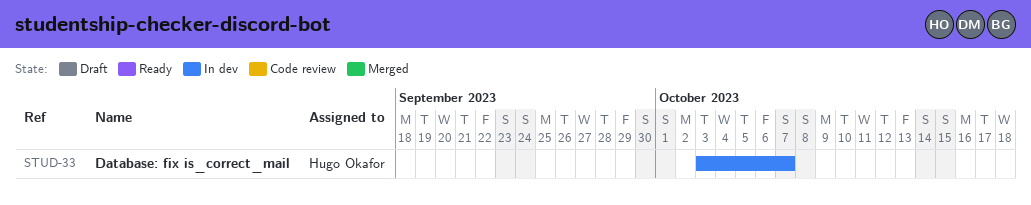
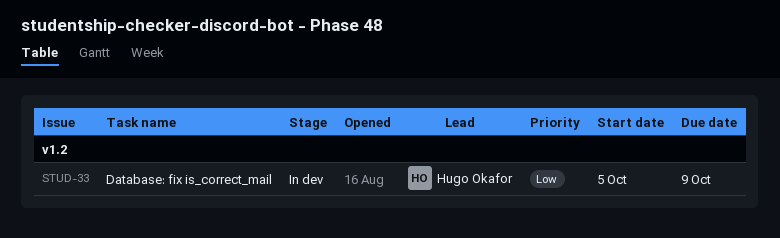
STUD-33, start: Oct 3 -> Oct 5
STUD-33, due: Oct 7 -> Oct 9

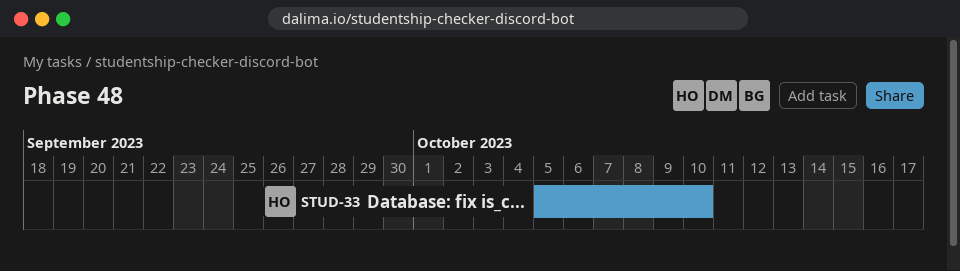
STUD-33, due: Oct 9 -> Oct 10

